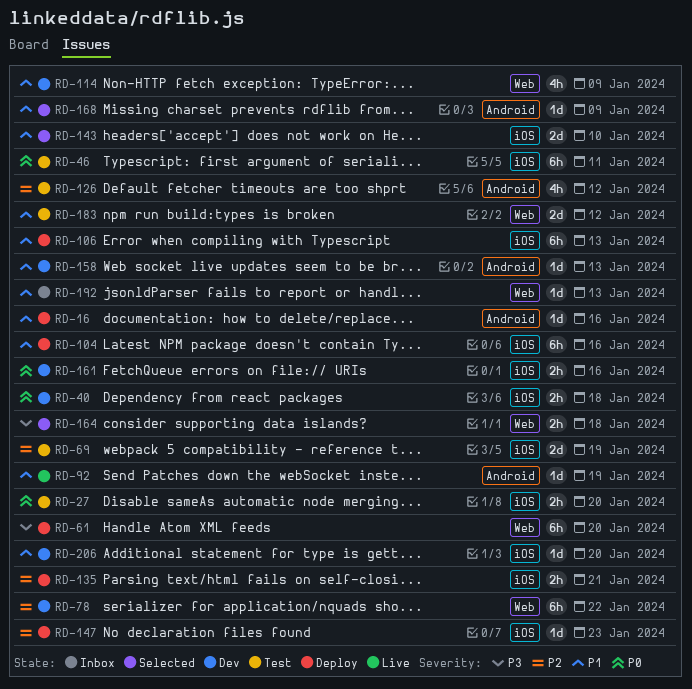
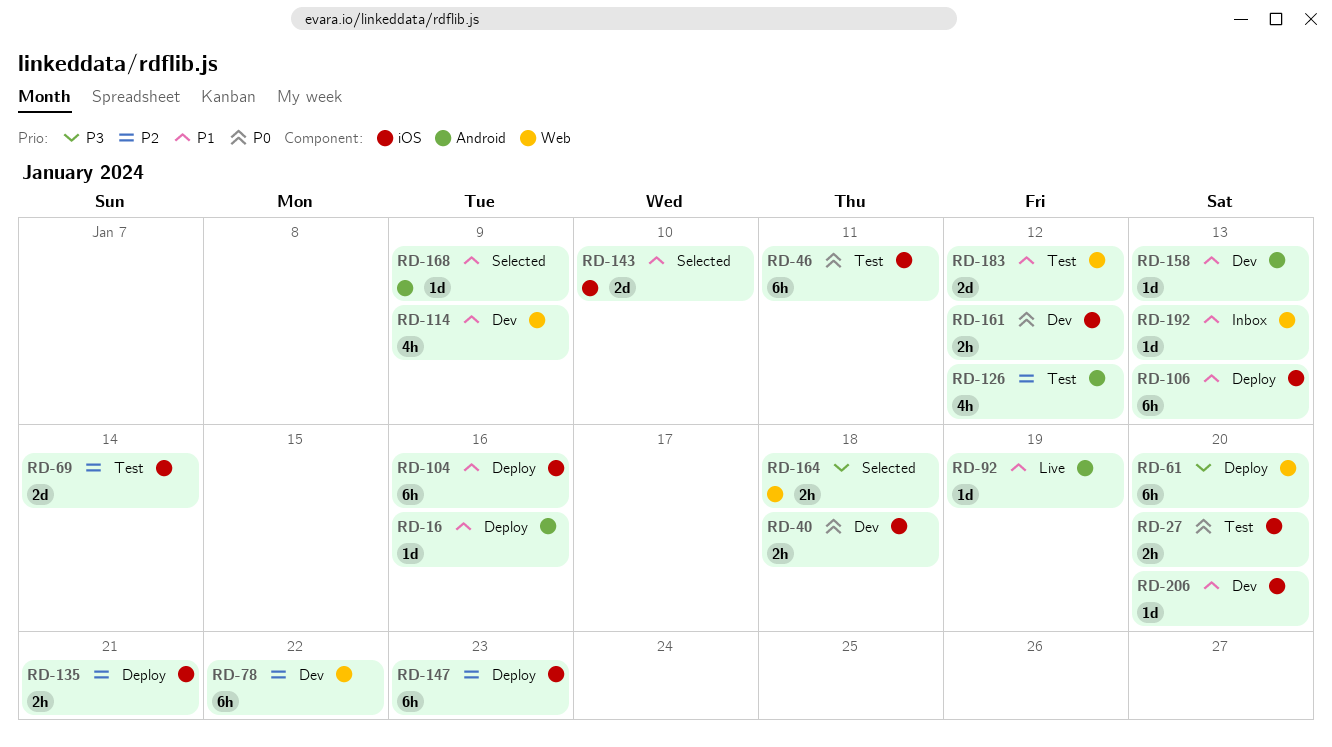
RD-69, due: Jan 19 -> Jan 14
RD-147, estimate: 1d -> 6h
RD-161, due: Jan 16 -> Jan 12

